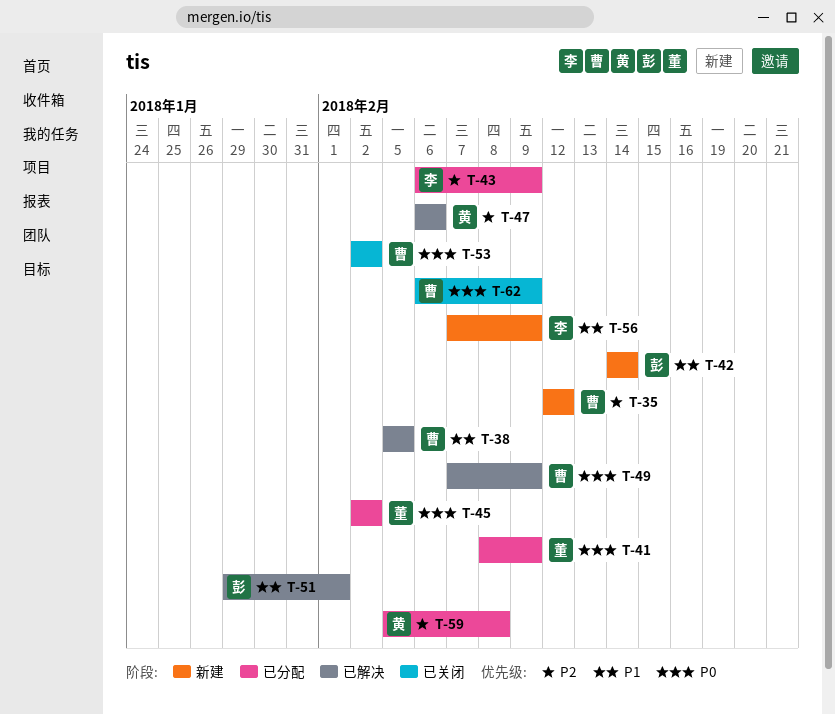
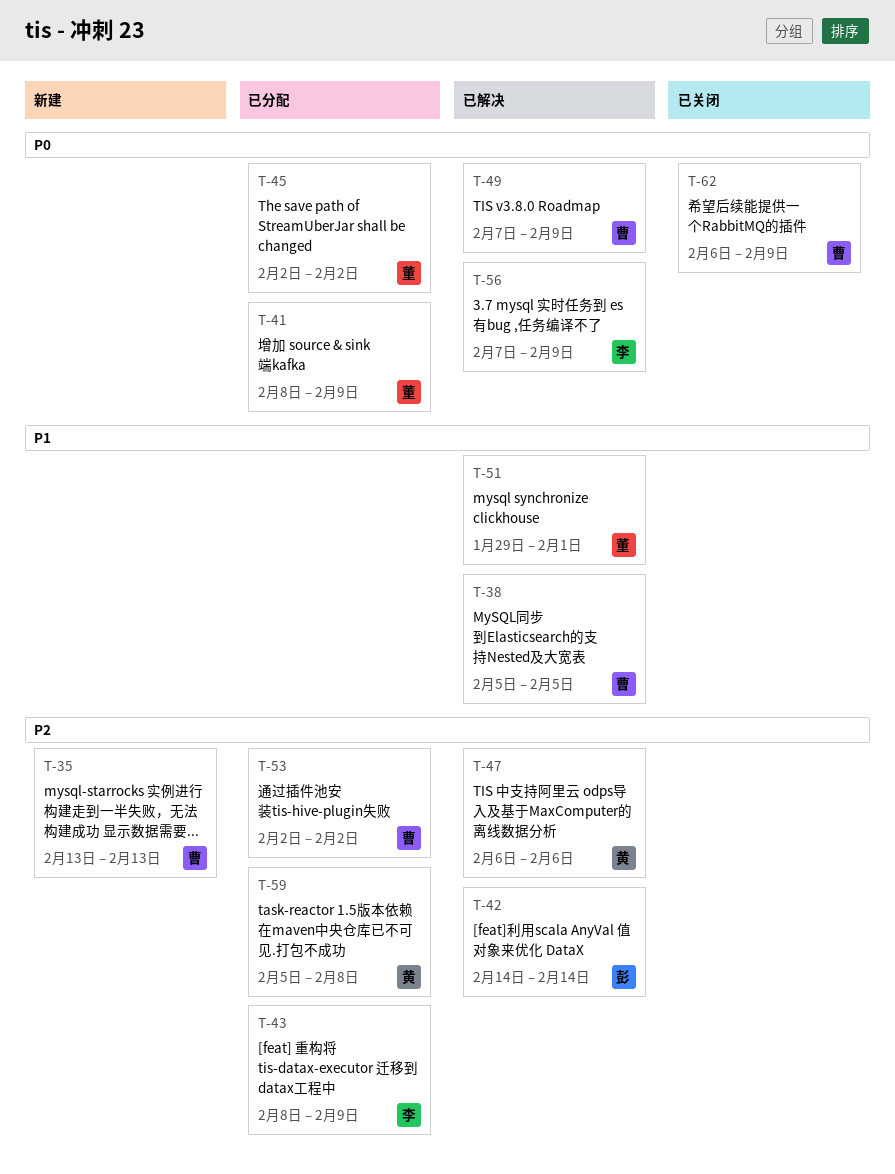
T-35, start: Feb 12 -> Feb 13
T-35, due: Feb 12 -> Feb 13
T-42, status: 新建 -> 已解决
T-42, priority: P1 -> P2
T-43, start: Feb 6 -> Feb 8
T-51, owner: 彭 -> 董
T-53, status: 已关闭 -> 已分配
T-53, priority: P0 -> P2
T-56, status: 新建 -> 已解决
T-56, priority: P1 -> P0

